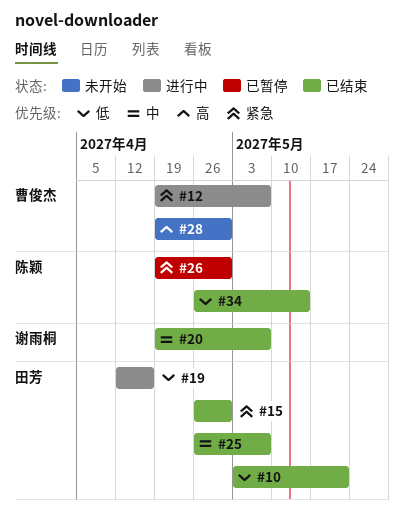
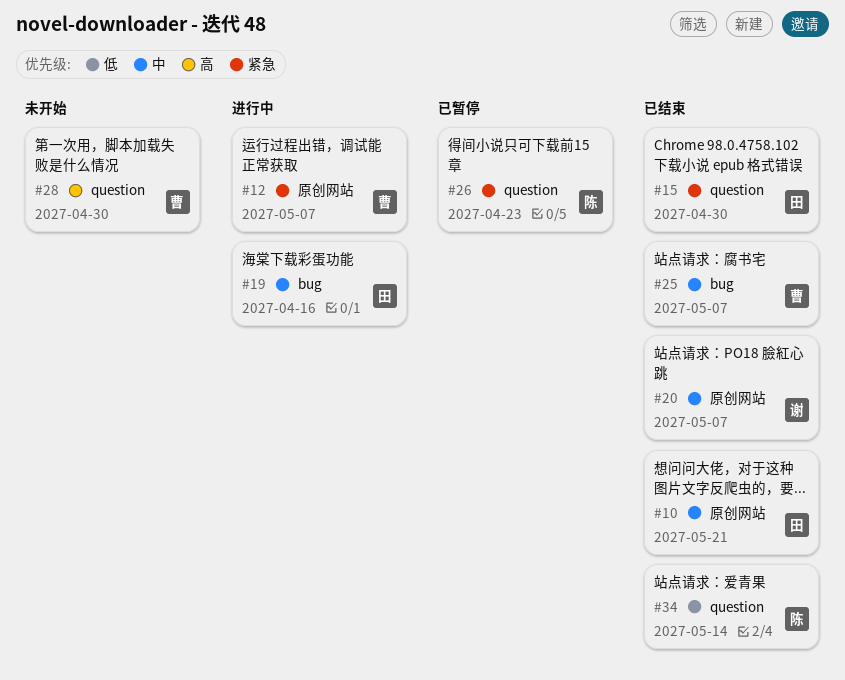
#10, priority: 低 -> 中
#19, priority: 低 -> 中
#25, owner: 田芳 -> 曹俊杰
#26, due: Apr 30 -> Apr 23

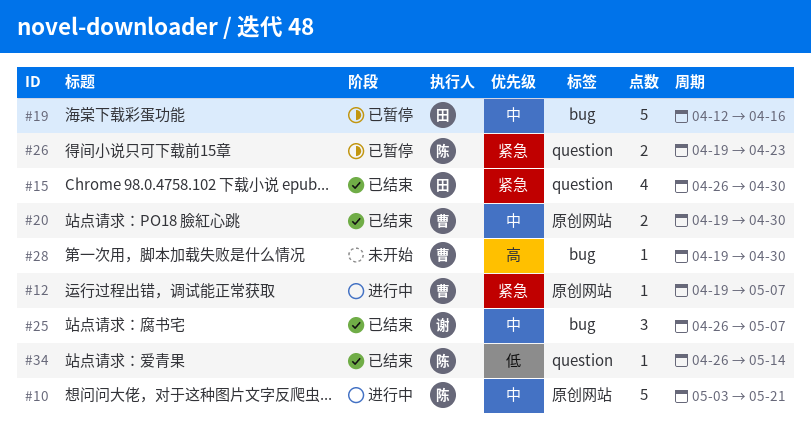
#10, status: 已结束 -> 进行中
#10, owner: 田 -> 陈
#19, status: 进行中 -> 已暂停
#20, owner: 谢 -> 曹
#20, due: May 7 -> Apr 30
#25, owner: 曹 -> 谢
#28, label: question -> bug

